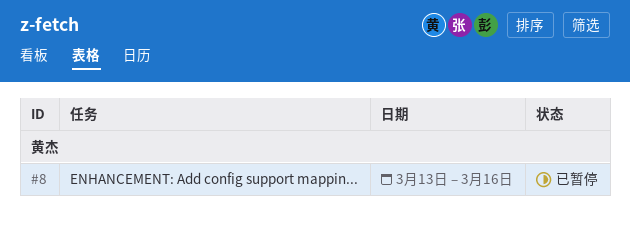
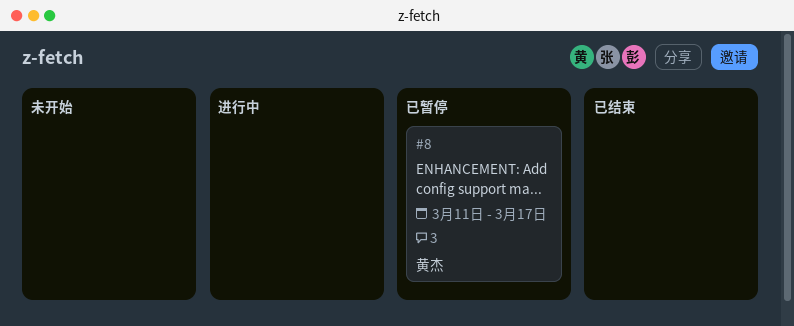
#8, start: Mar 13 -> Mar 11
#8, due: Mar 16 -> Mar 17

